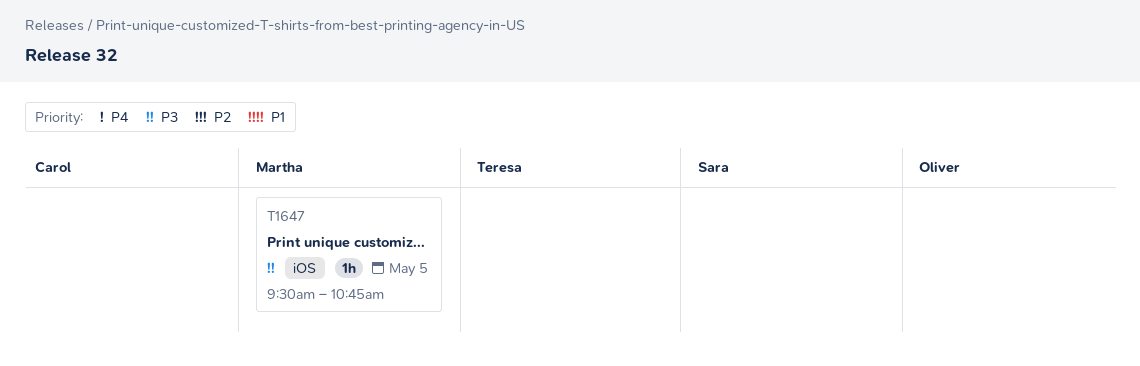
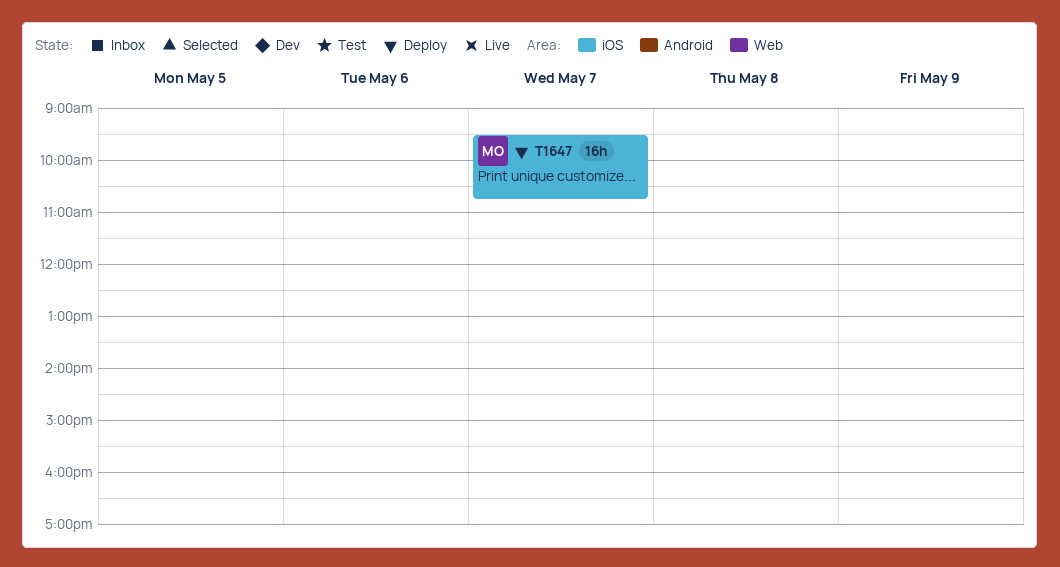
T1647, estimate: 1h -> 16h
T1647, day: May 5 -> May 7

